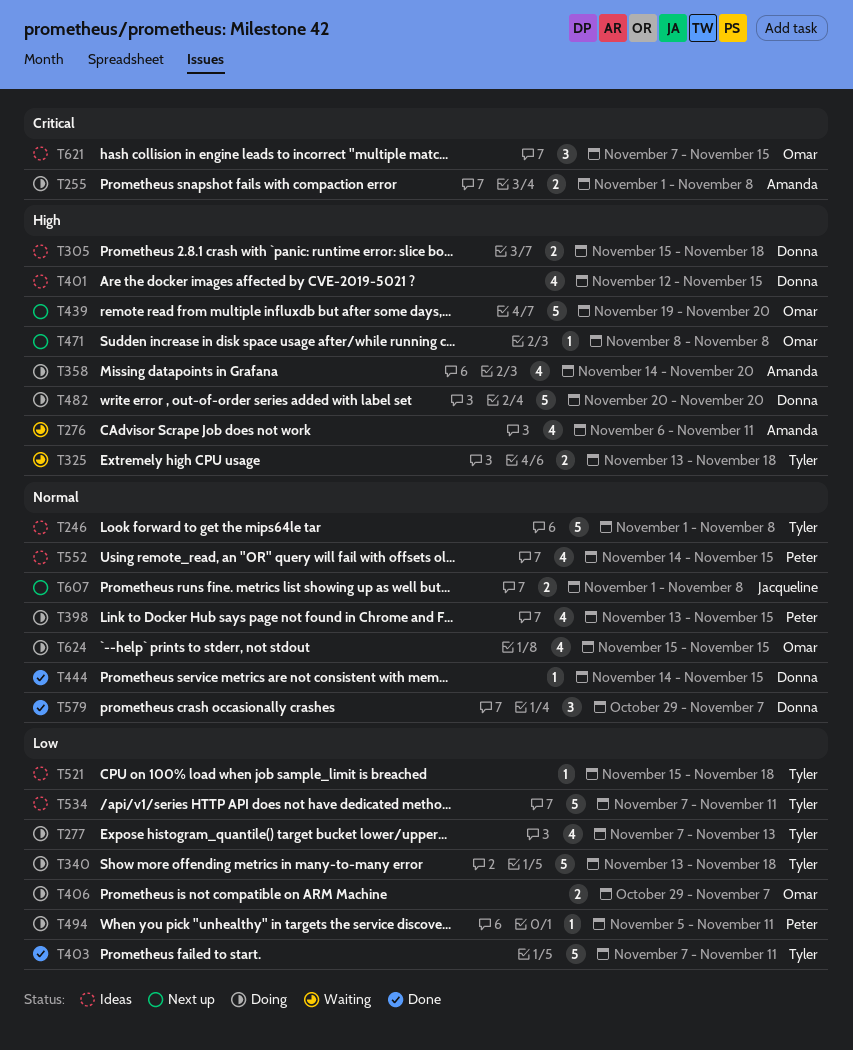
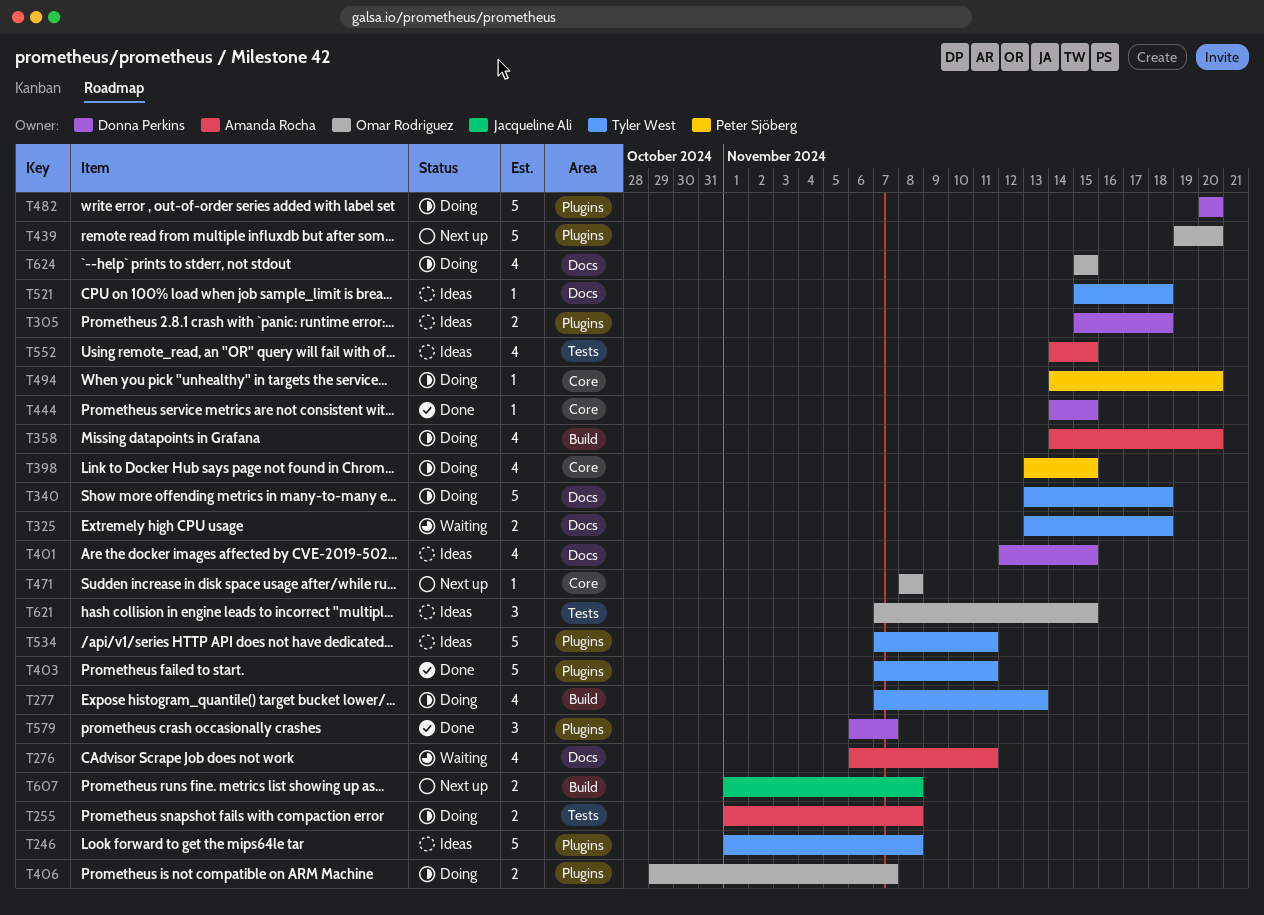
T494, start: Nov 5 -> Nov 14
T494, due: Nov 11 -> Nov 20
T552, owner: Peter Sjöberg -> Amanda Rocha
T579, start: Oct 29 -> Nov 6

